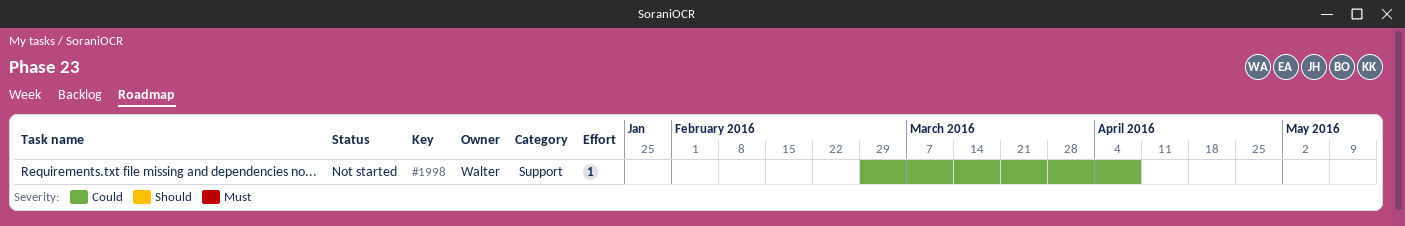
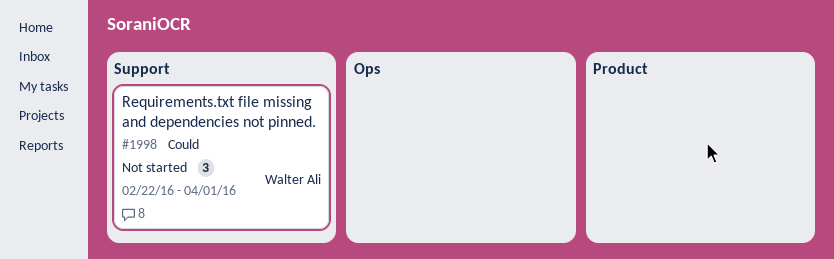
#1998, estimate: 1 -> 3
#1998, start: Feb 29 -> Feb 22
#1998, due: Apr 8 -> Apr 1

